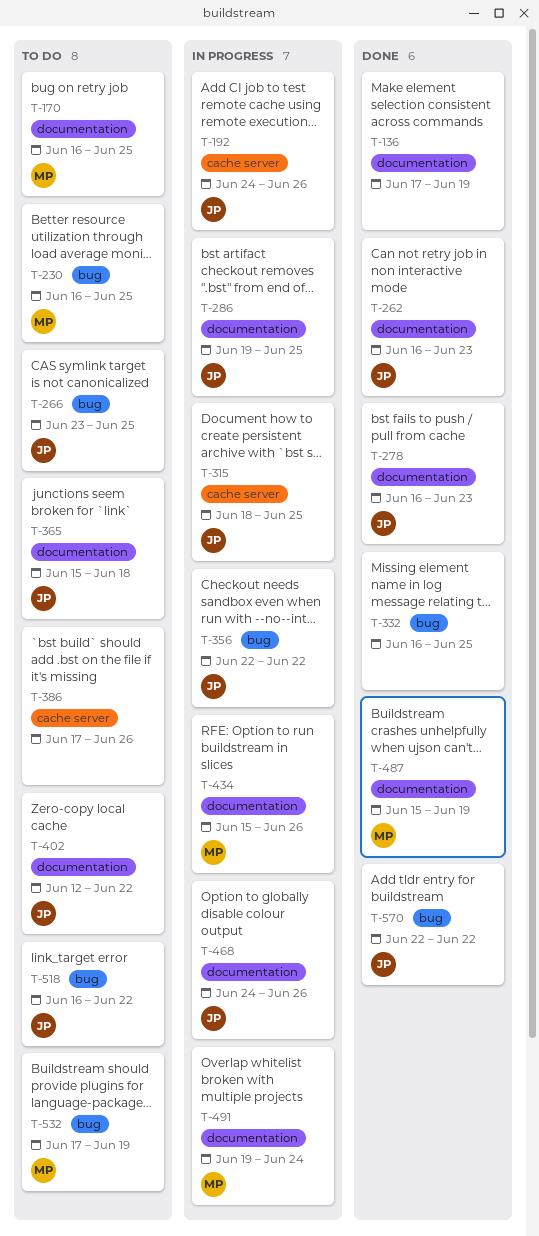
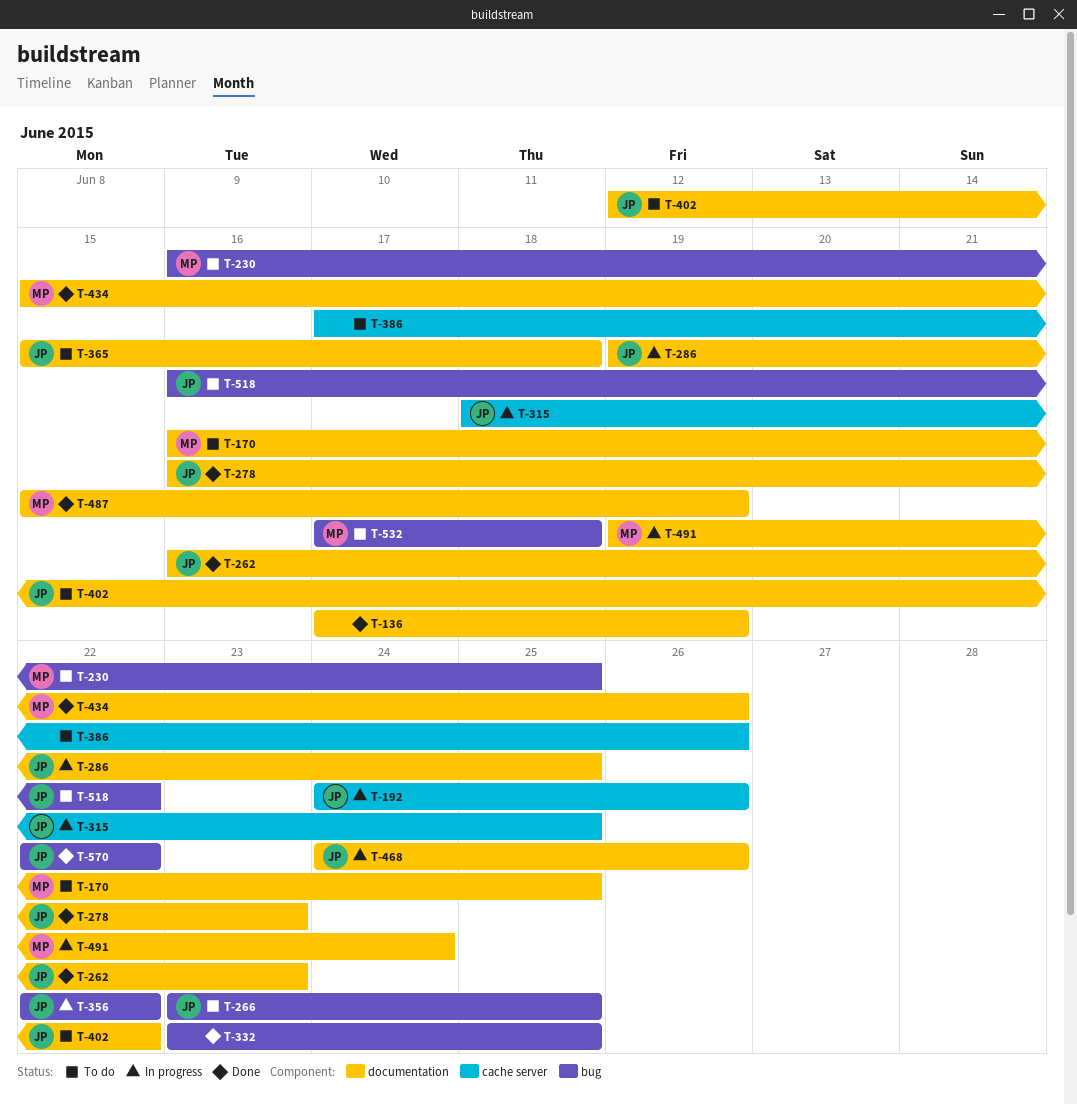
T-332, start: Jun 16 -> Jun 23
T-434, status: In progress -> Done
T-532, due: Jun 19 -> Jun 18

